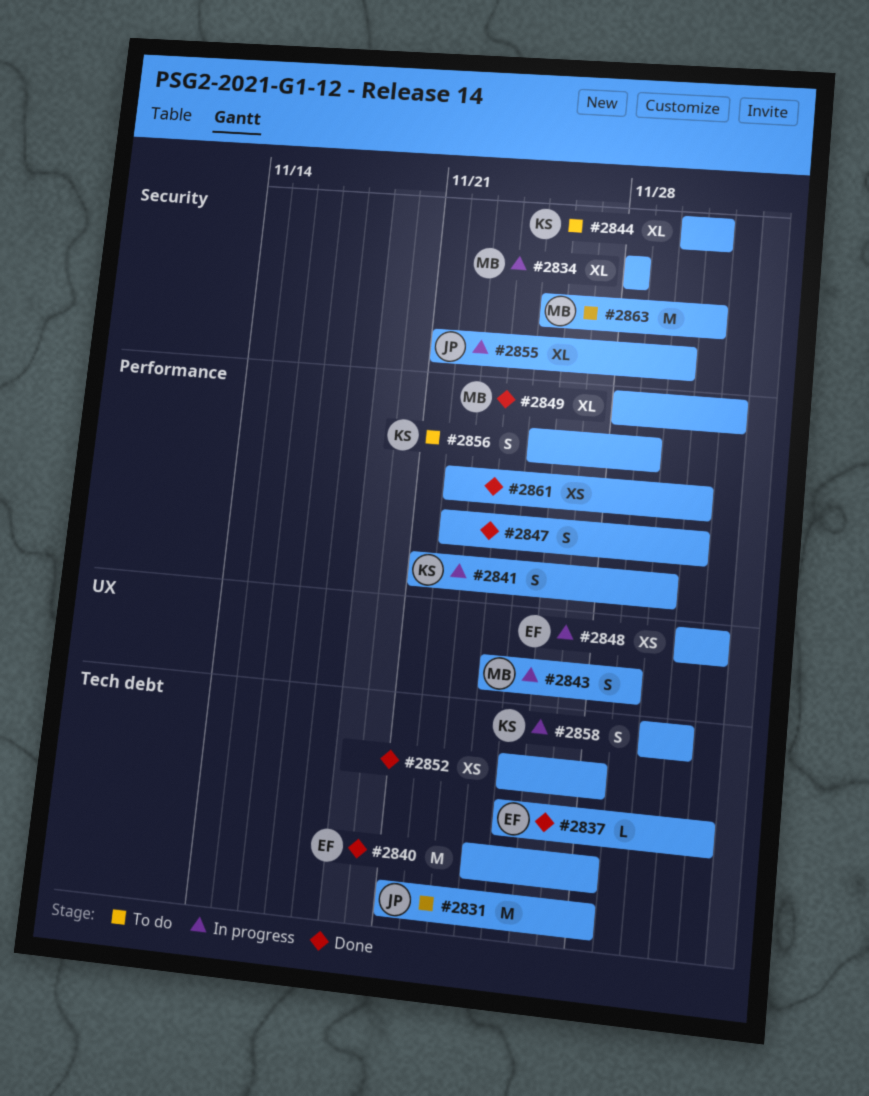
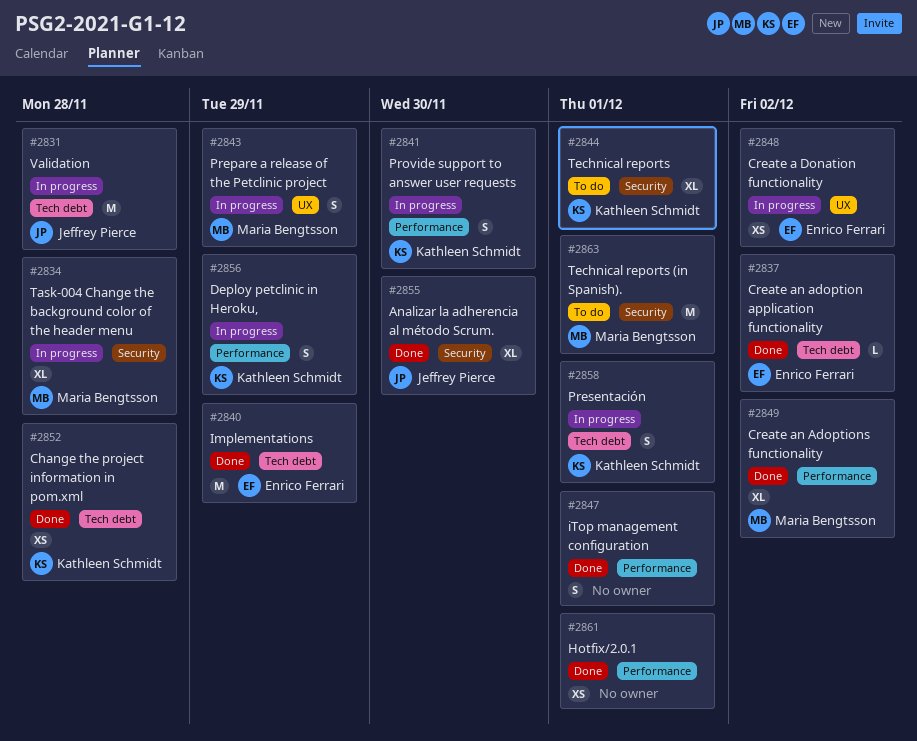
#2831, status: To do -> In progress
#2840, due: Nov 28 -> Nov 29
#2852, owner: none -> Kathleen Schmidt
#2855, status: In progress -> Done
#2856, status: To do -> In progress

